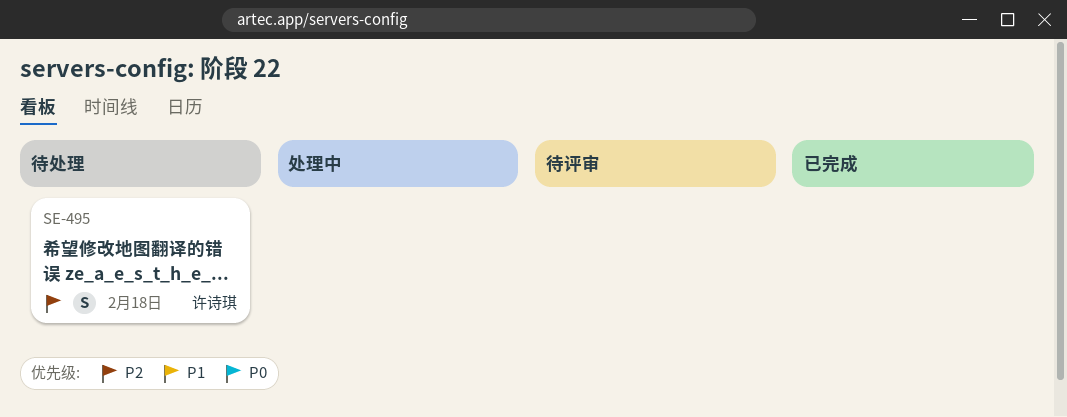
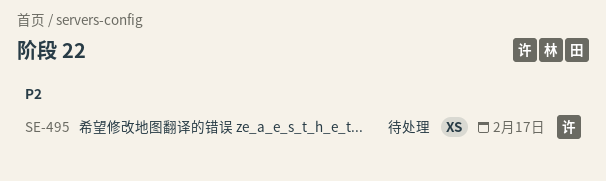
SE-495, estimate: S -> XS
SE-495, due: Feb 18 -> Feb 17

